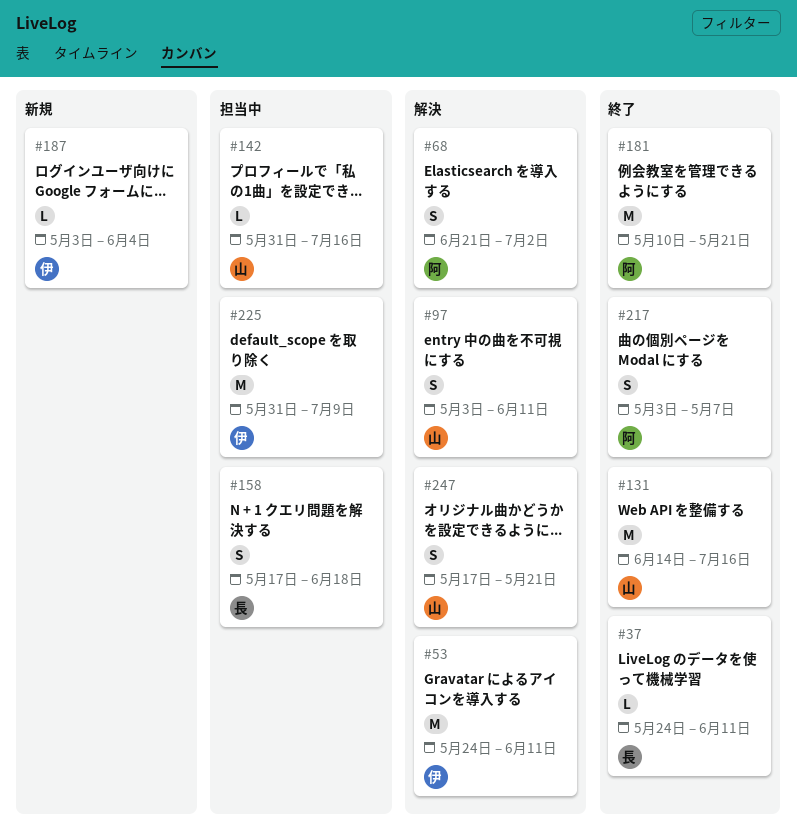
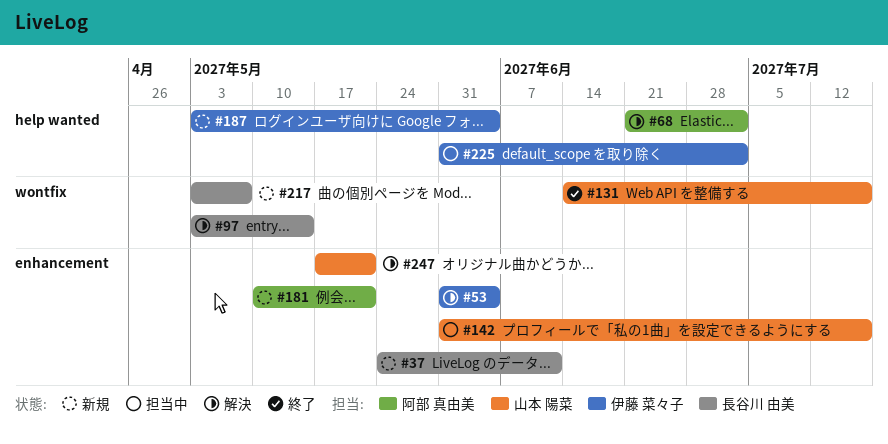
#37, status: 終了 -> 新規
#53, start: May 24 -> May 31
#53, due: Jun 11 -> Jun 4
#97, owner: 山本 陽菜 -> 長谷川 由美
#97, due: Jun 11 -> May 14
#158: present -> none
#181, status: 終了 -> 新規
#217, status: 終了 -> 新規
#217, owner: 阿部 真由美 -> 長谷川 由美
#225, due: Jul 9 -> Jul 2

